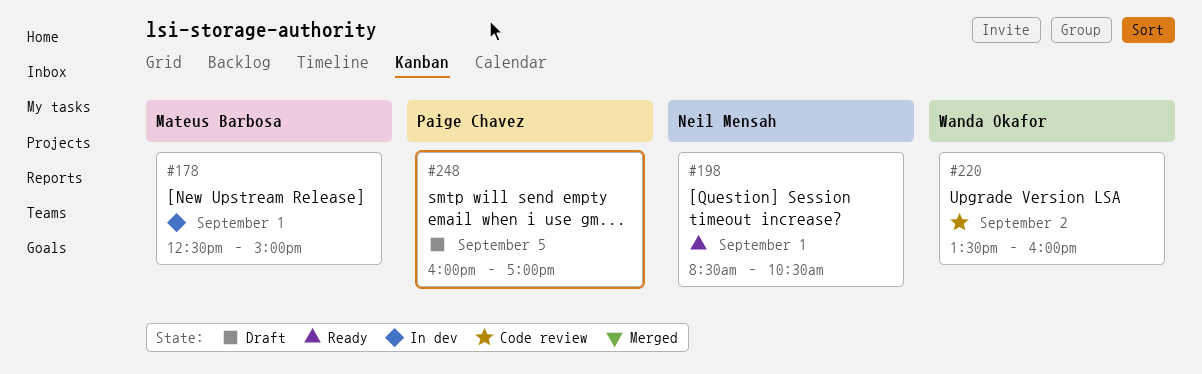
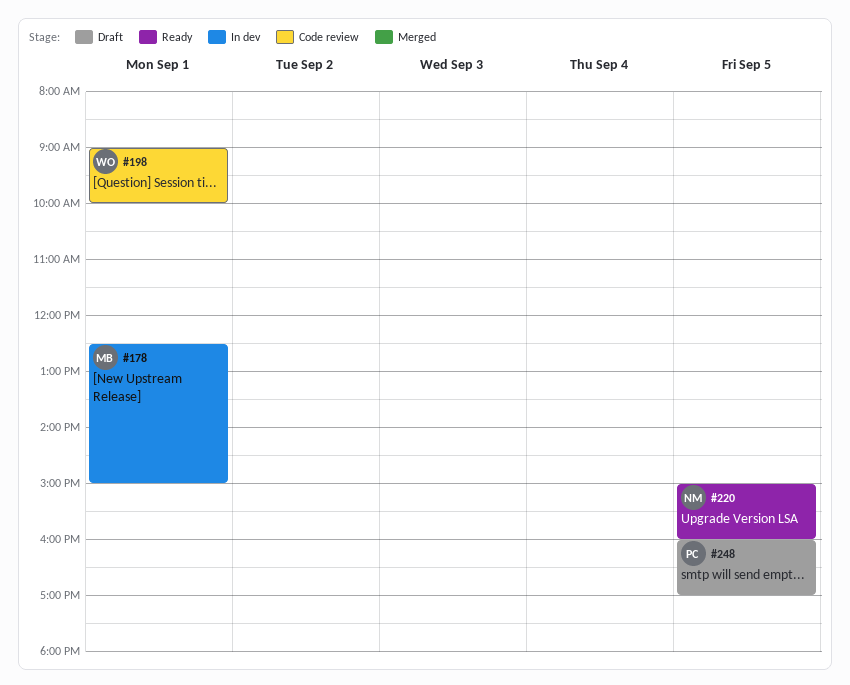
#198, status: Ready -> Code review
#198, owner: Neil Mensah -> Wanda Okafor
#198, begins: 08:30 -> 09:00
#198, ends: 10:30 -> 10:00
#220, status: Code review -> Ready
#220, owner: Wanda Okafor -> Neil Mensah
#220, day: Sep 2 -> Sep 5
#220, begins: 13:30 -> 15:00

